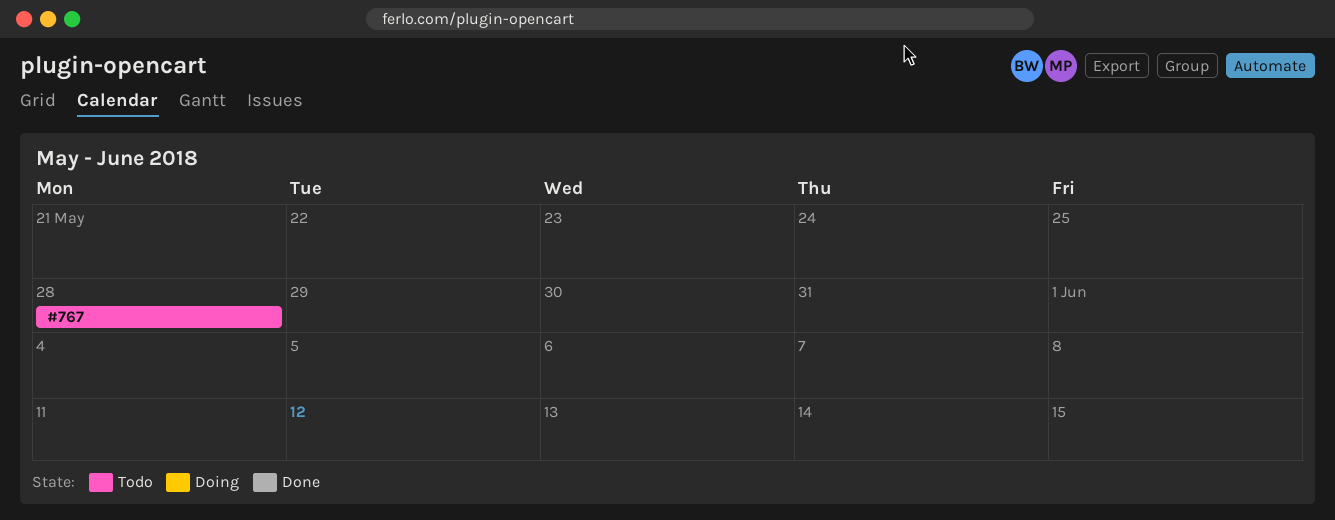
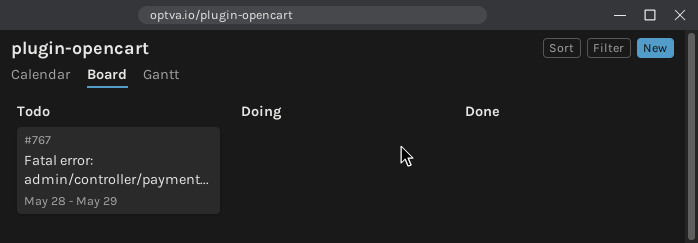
#767, due: May 28 -> May 29

